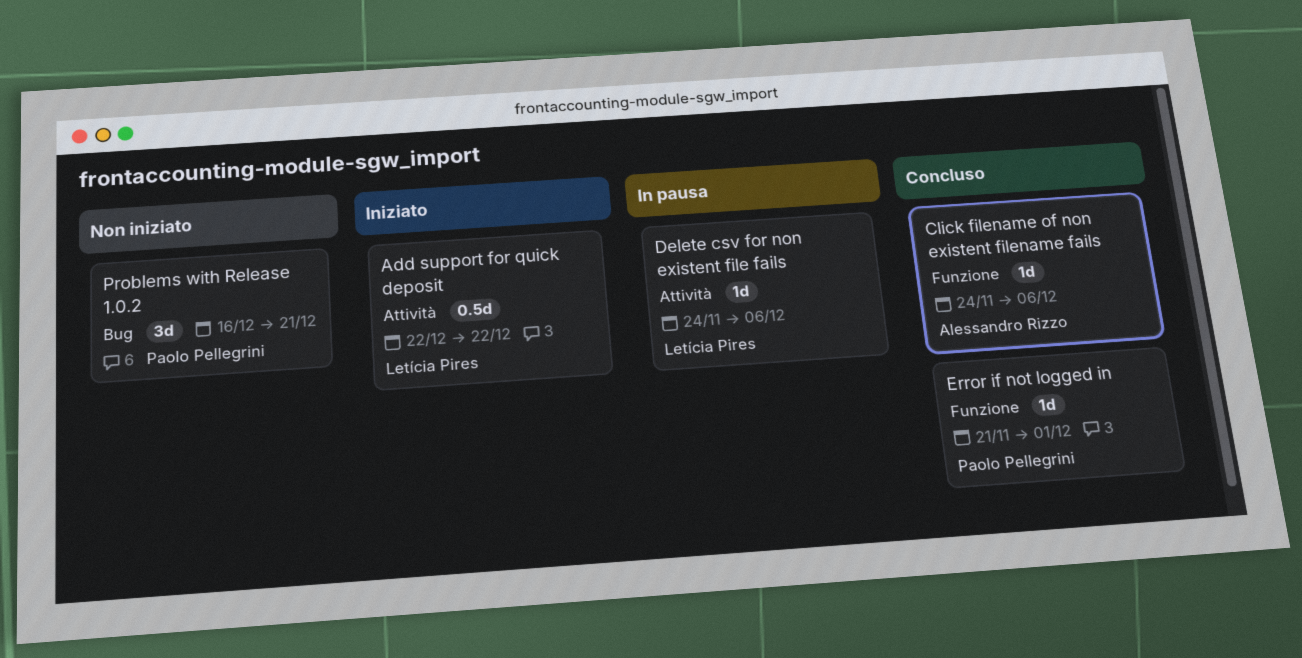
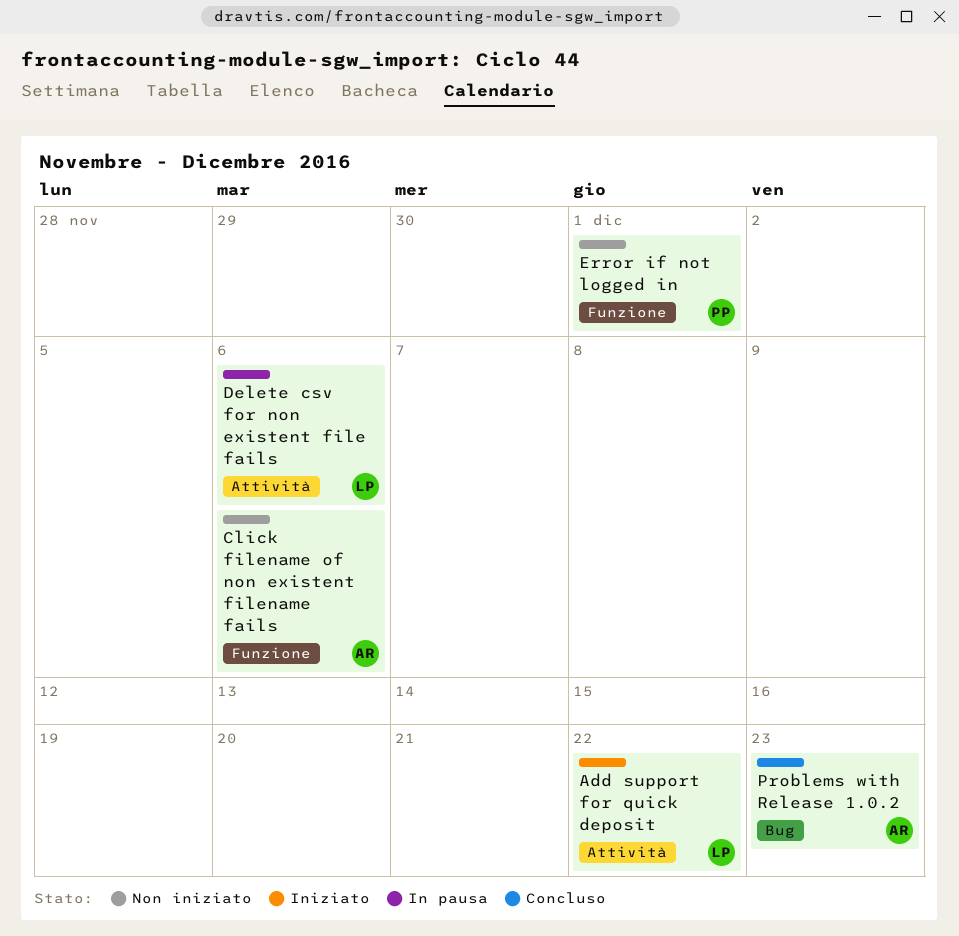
Click filename of non existent filename fails, status: Concluso -> Non iniziato
Error if not logged in, status: Concluso -> Non iniziato
Problems with Release 1.0.2, status: Non iniziato -> Concluso
Problems with Release 1.0.2, owner: Paolo Pellegrini -> Alessandro Rizzo
Problems with Release 1.0.2, due: Dec 21 -> Dec 23

